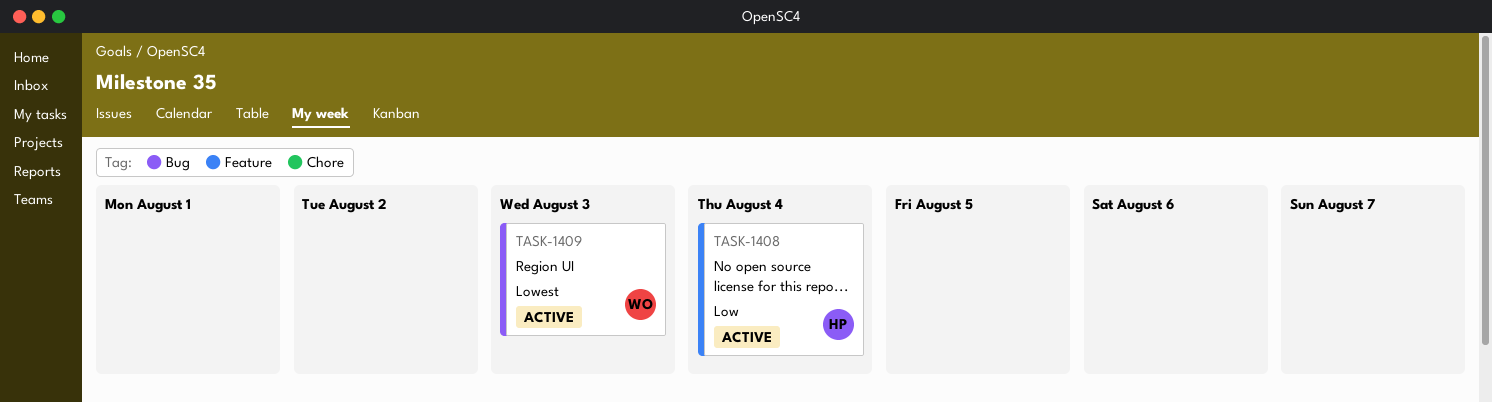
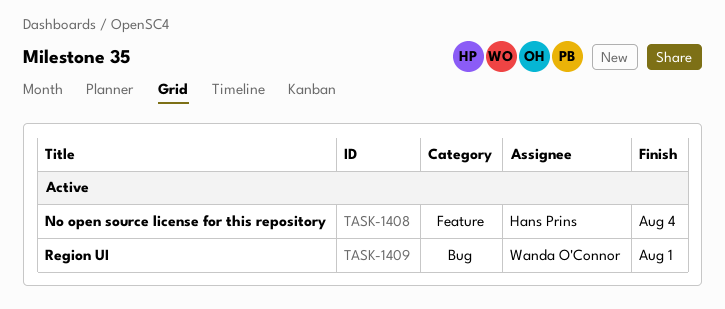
TASK-1409, due: Aug 3 -> Aug 1

